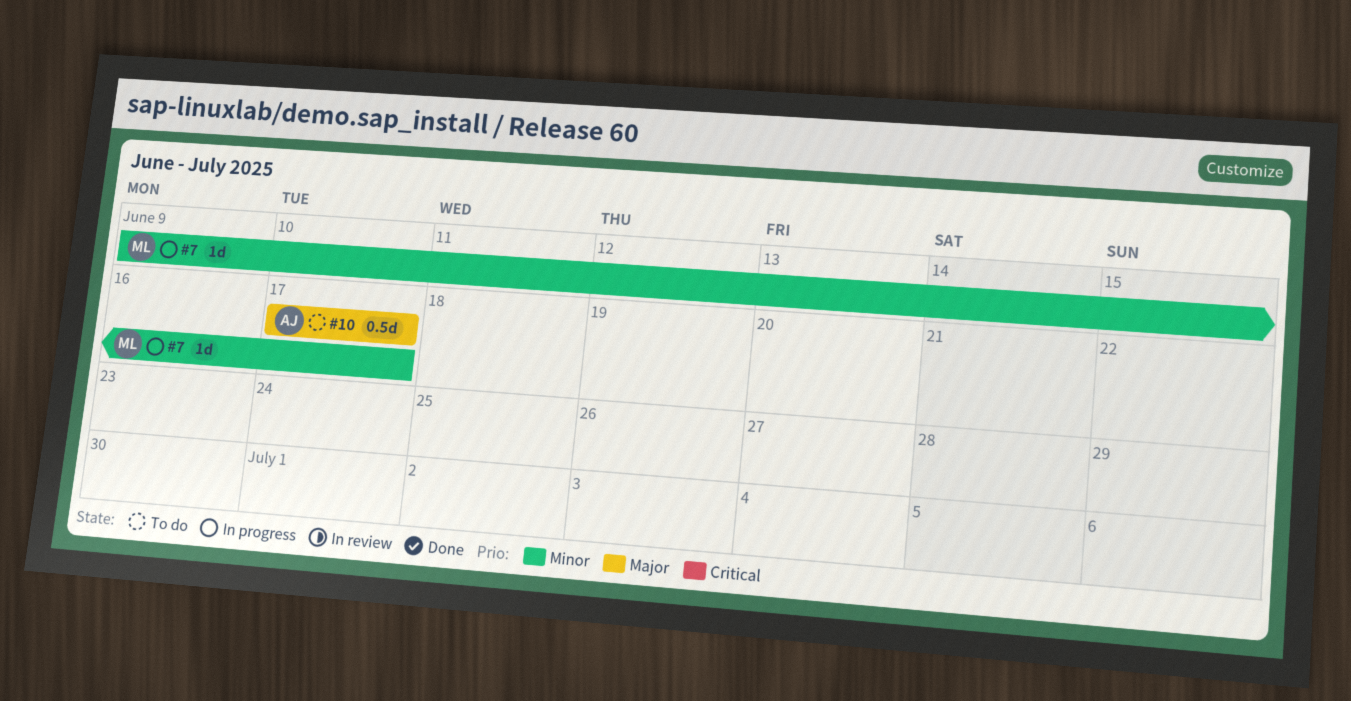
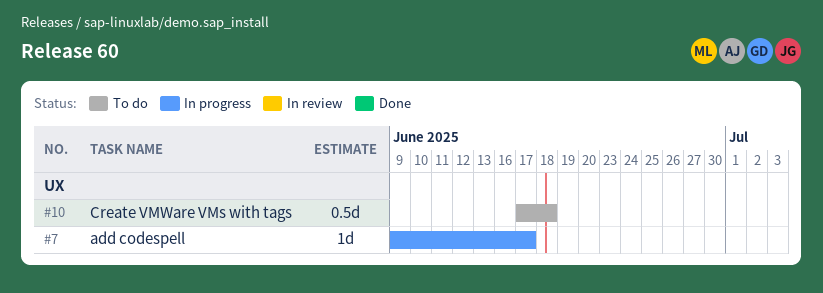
#10, due: Jun 17 -> Jun 18

